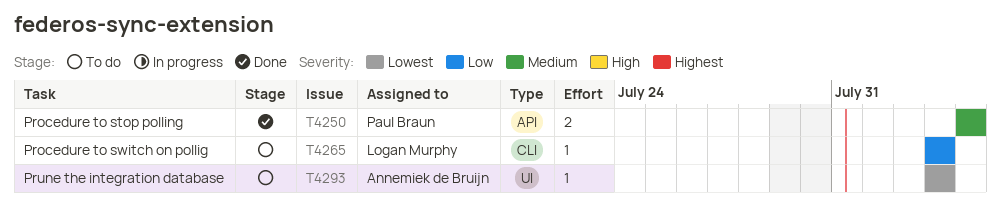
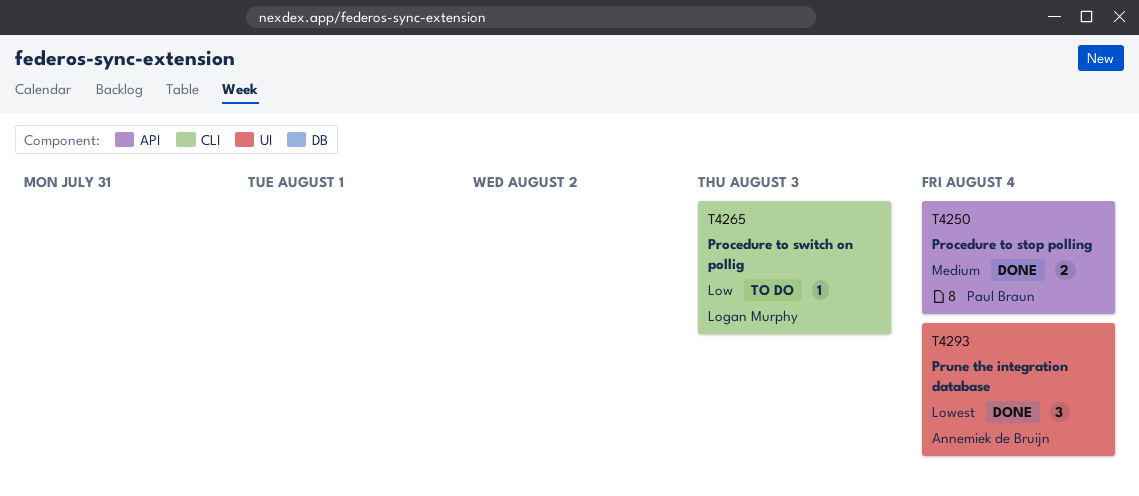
T4293, status: To do -> Done
T4293, estimate: 1 -> 3
T4293, due: Aug 3 -> Aug 4

